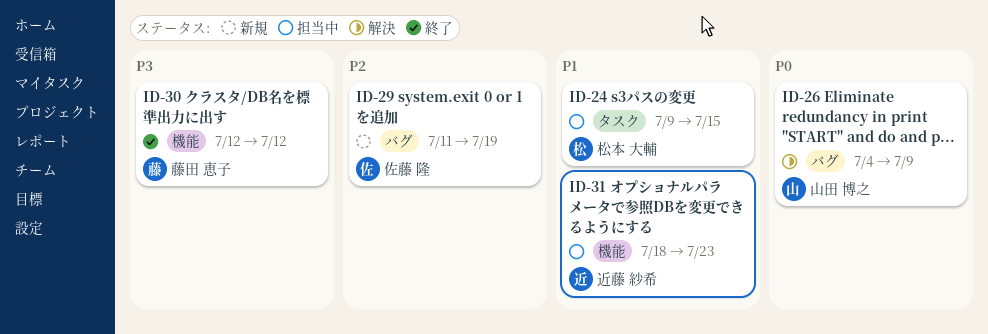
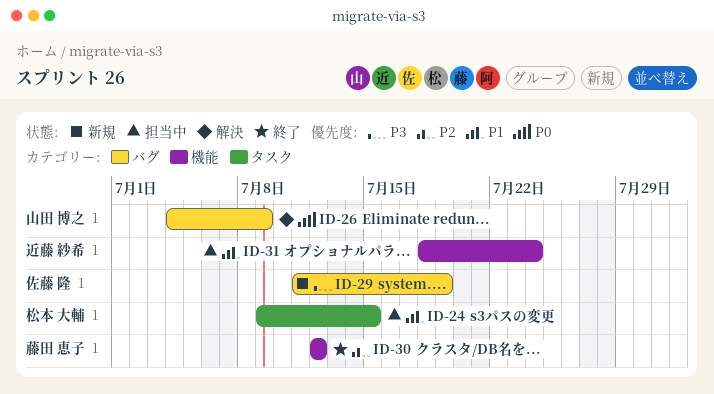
ID-29, priority: P2 -> P3
ID-30, priority: P3 -> P2
ID-31, due: Jul 23 -> Jul 24

